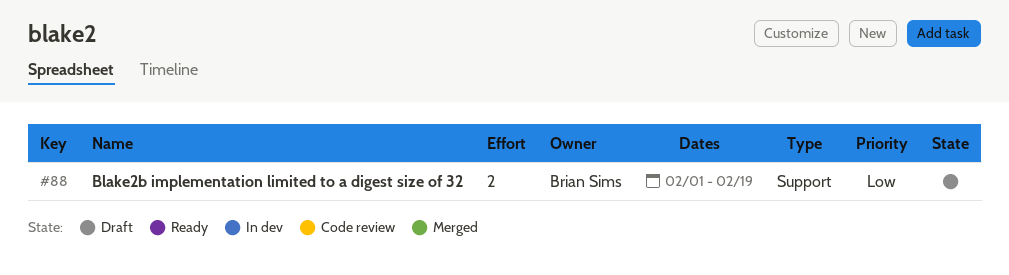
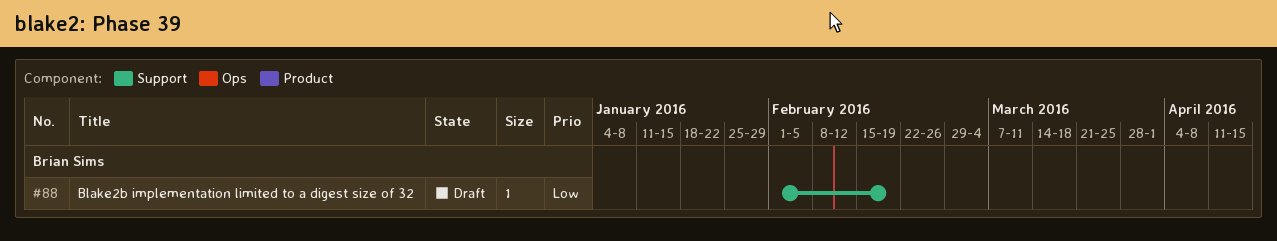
#88, estimate: 2 -> 1

